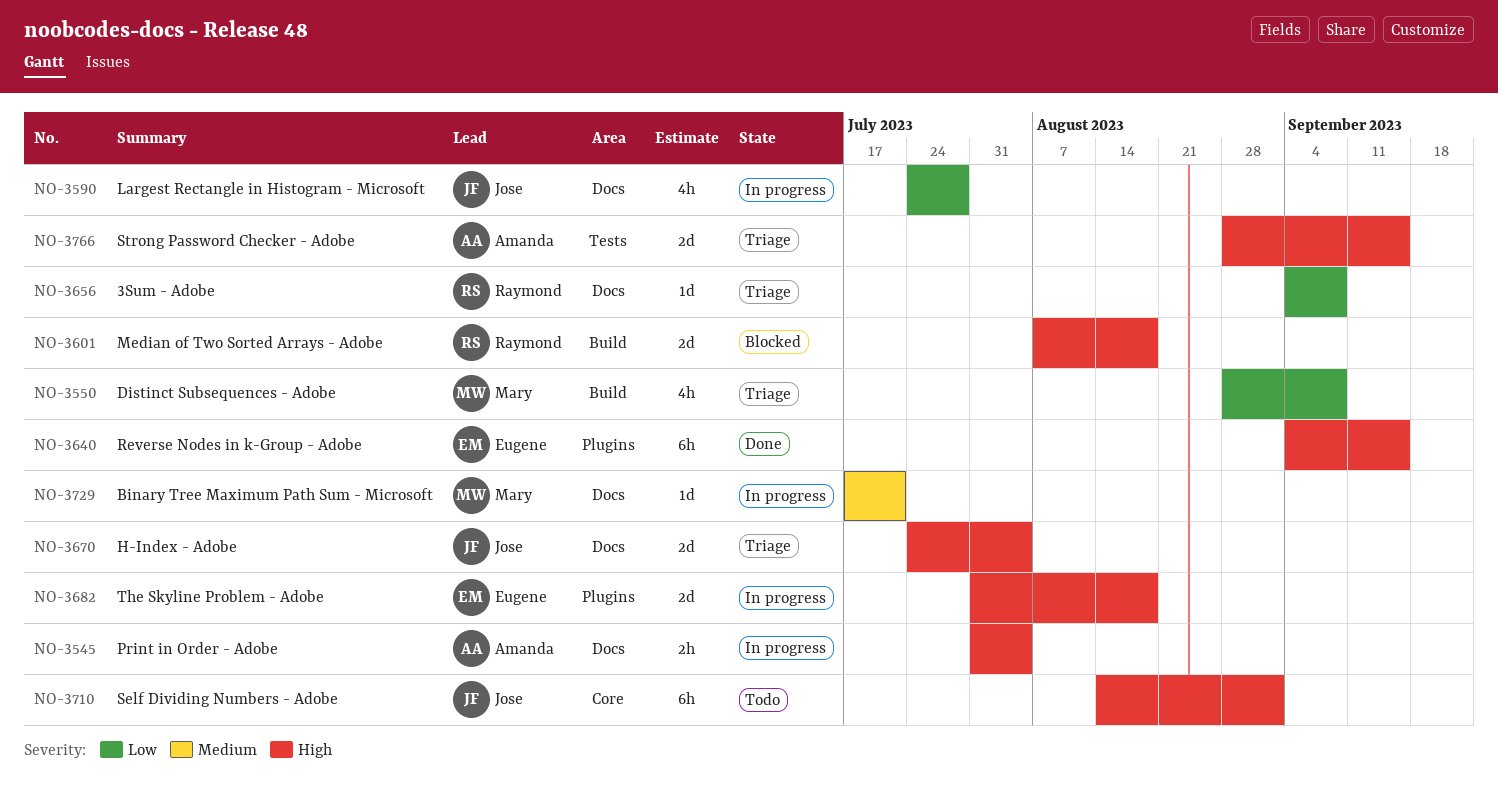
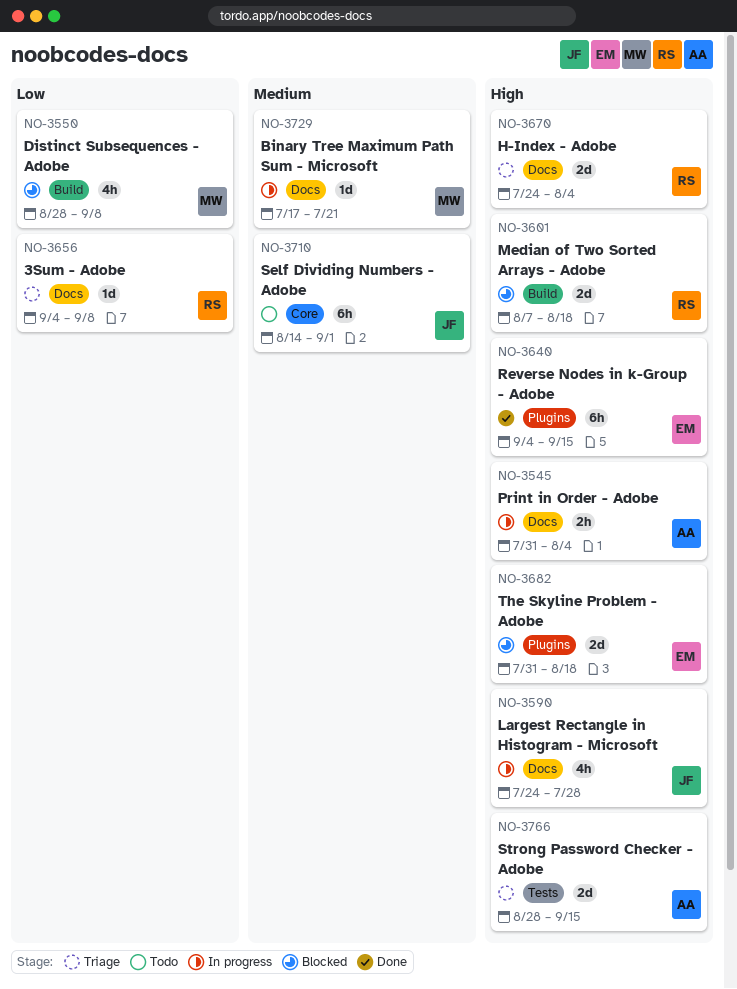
NO-3550, status: Triage -> Blocked
NO-3590, priority: Low -> High
NO-3670, owner: Jose -> Raymond
NO-3682, status: In progress -> Blocked
NO-3710, priority: High -> Medium

